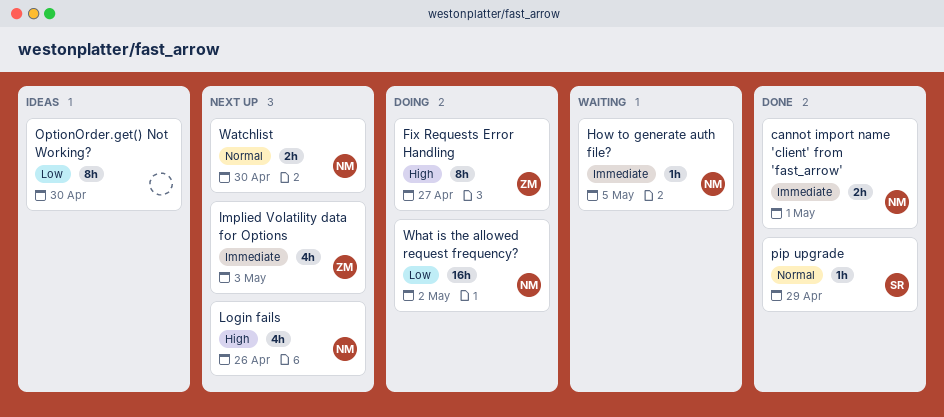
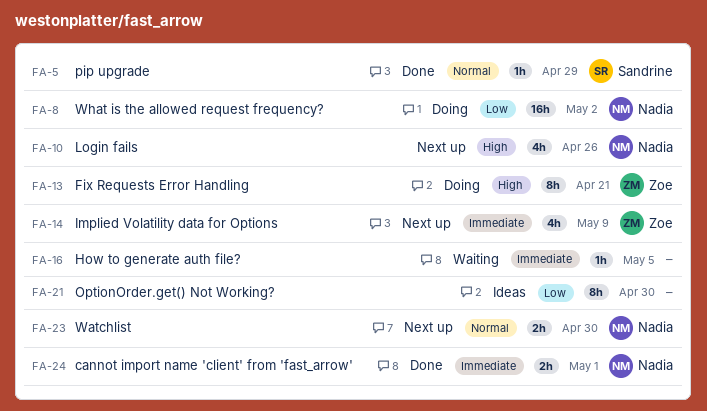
Fix Requests Error Handling, due: Apr 27 -> Apr 21
How to generate auth file?, owner: Nadia -> none
Implied Volatility data for Options, due: May 3 -> May 9

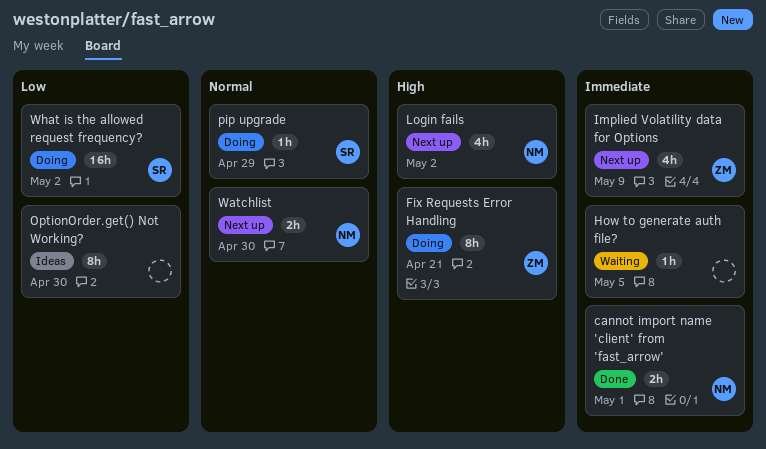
Login fails, due: Apr 26 -> May 2
pip upgrade, status: Done -> Doing
What is the allowed request frequency?, owner: Nadia -> Sandrine

